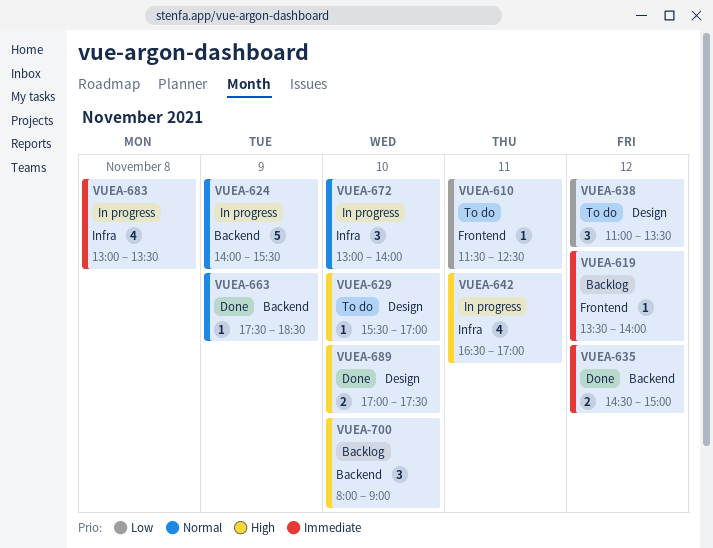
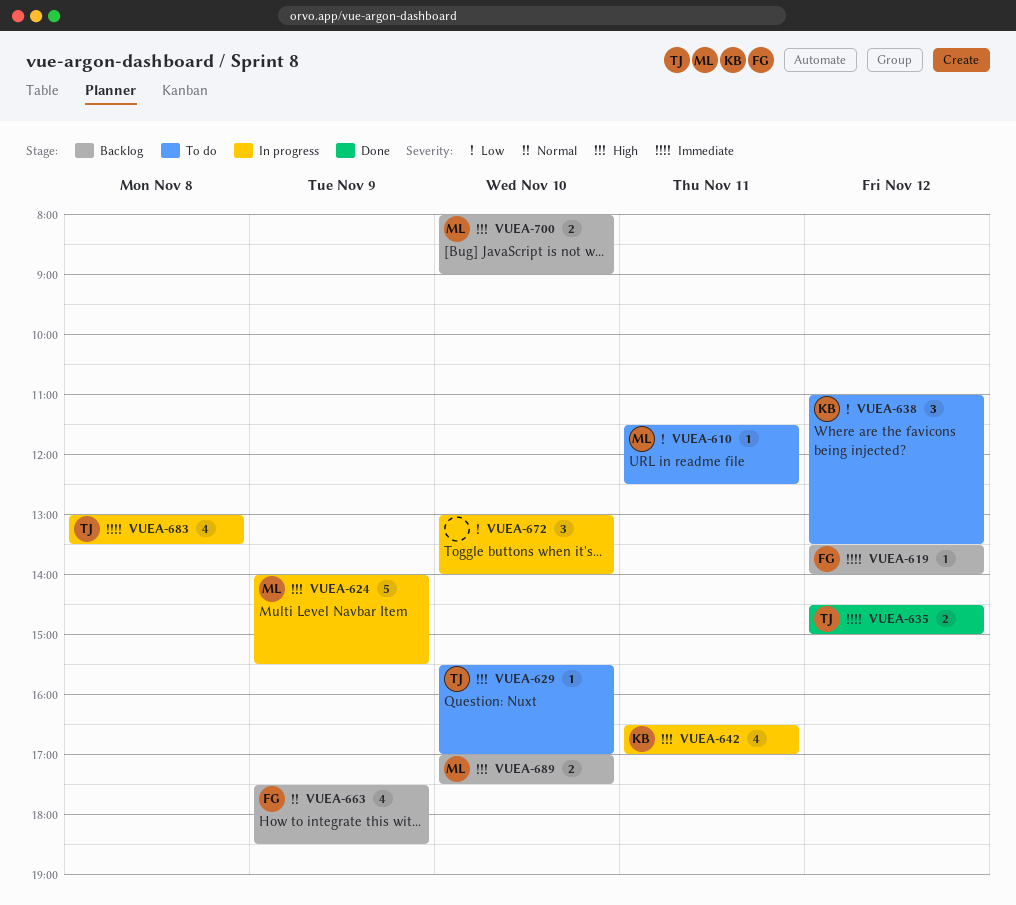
VUEA-624, priority: Normal -> High
VUEA-663, status: Done -> Backlog
VUEA-663, estimate: 1 -> 4
VUEA-672, priority: Normal -> Low
VUEA-689, status: Done -> Backlog
VUEA-700, estimate: 3 -> 2

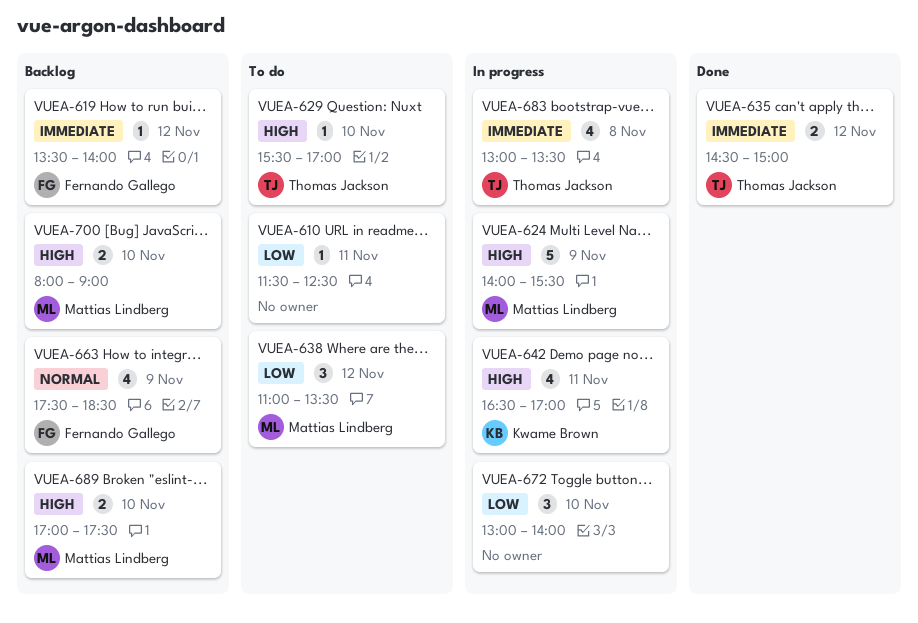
VUEA-610, owner: Mattias Lindberg -> none
VUEA-638, owner: Kwame Brown -> Mattias Lindberg

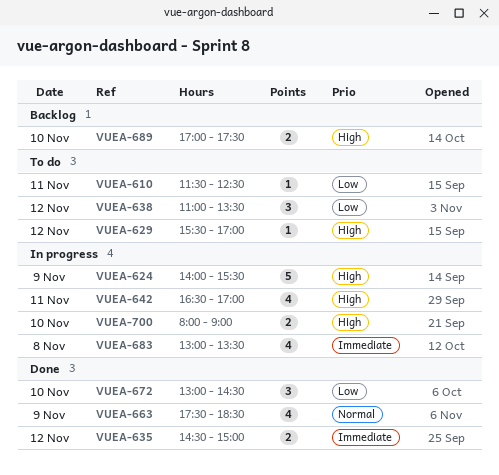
VUEA-619: present -> none
VUEA-629, day: Nov 10 -> Nov 12
VUEA-663, status: Backlog -> Done
VUEA-672, status: In progress -> Done
VUEA-672, ends: 14:00 -> 14:30
VUEA-700, status: Backlog -> In progress

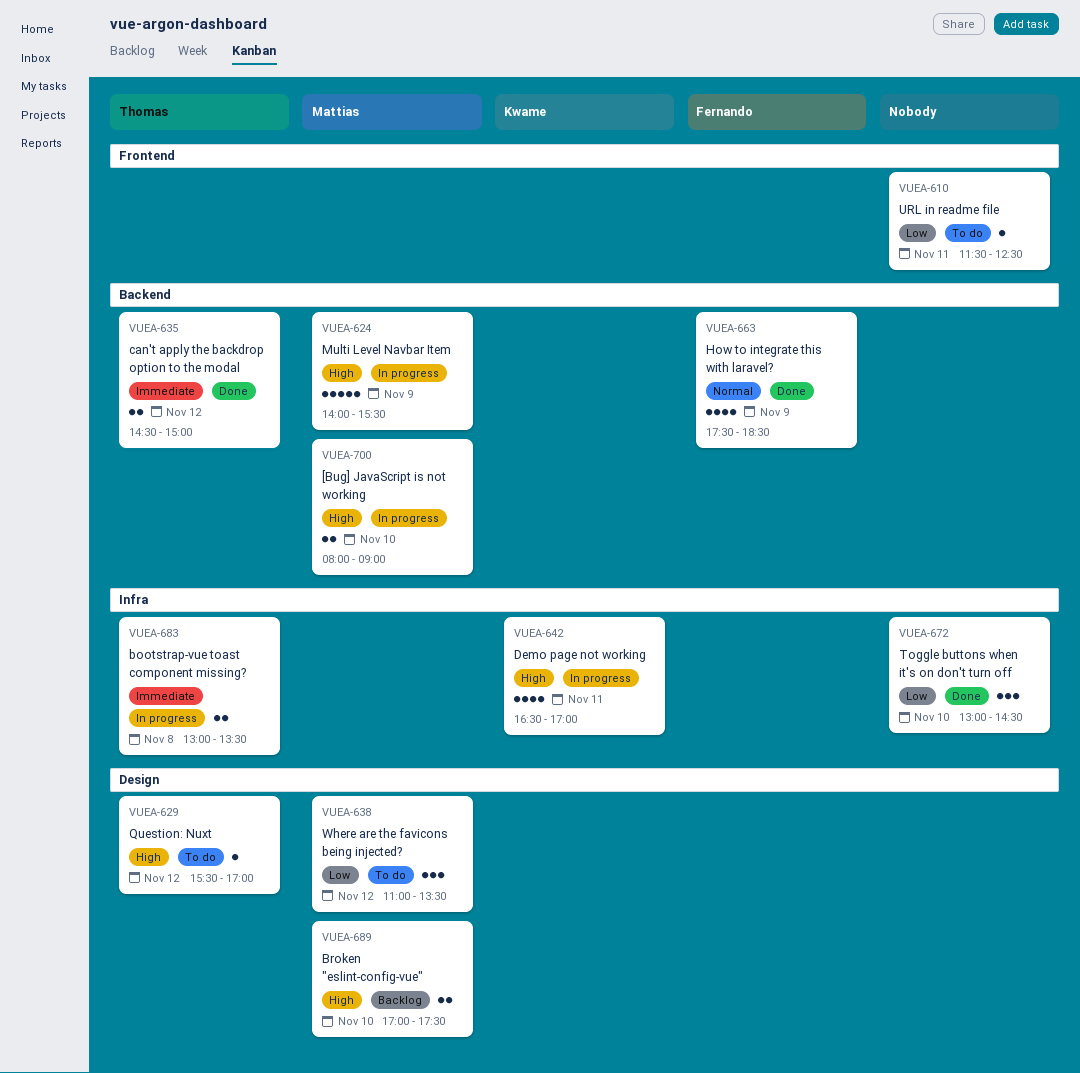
VUEA-683, estimate: 4 -> 2

